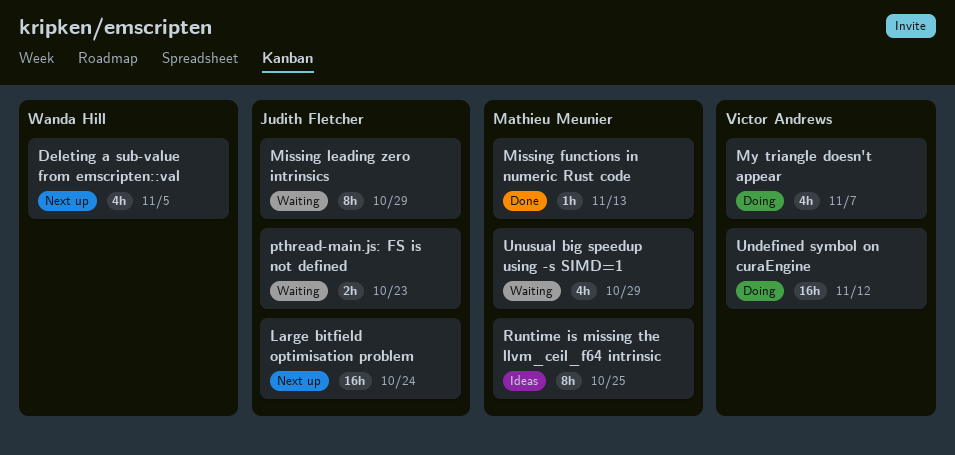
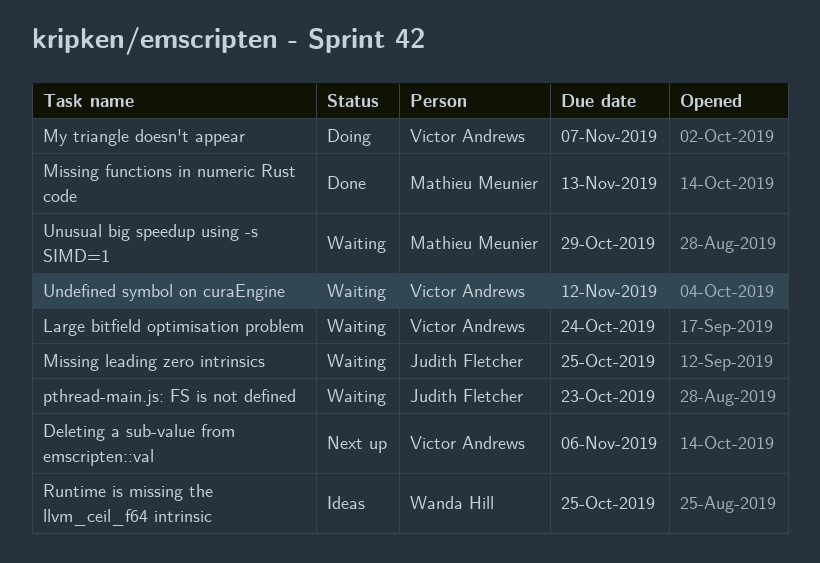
Deleting a sub-value from emscripten::val, owner: Wanda Hill -> Victor Andrews
Deleting a sub-value from emscripten::val, due: Nov 5 -> Nov 6
Large bitfield optimisation problem, status: Next up -> Waiting
Large bitfield optimisation problem, owner: Judith Fletcher -> Victor Andrews
Missing leading zero intrinsics, due: Oct 29 -> Oct 25
Runtime is missing the llvm_ceil_f64 intrinsic, owner: Mathieu Meunier -> Wanda Hill
Undefined symbol on curaEngine, status: Doing -> Waiting

